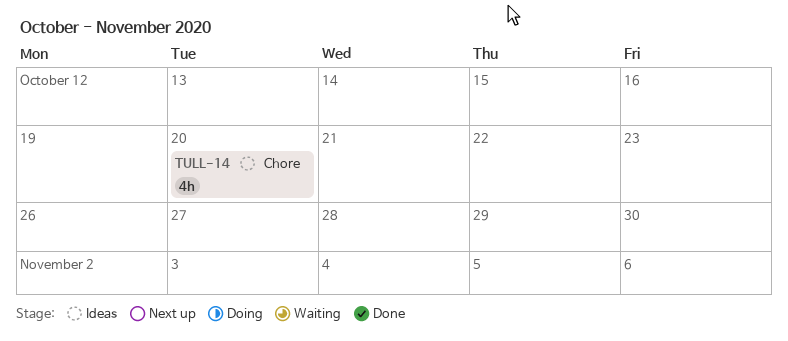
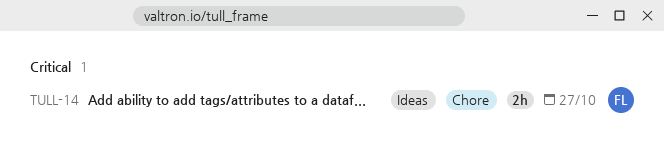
TULL-14, estimate: 4h -> 2h
TULL-14, due: Oct 20 -> Oct 27

